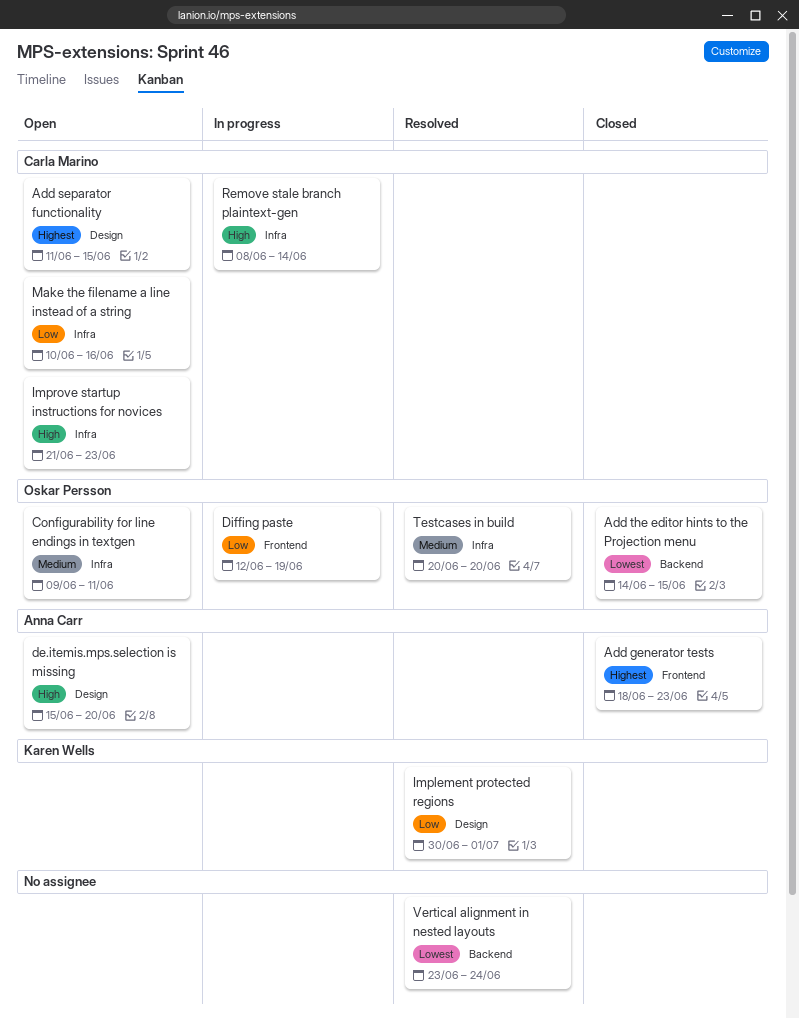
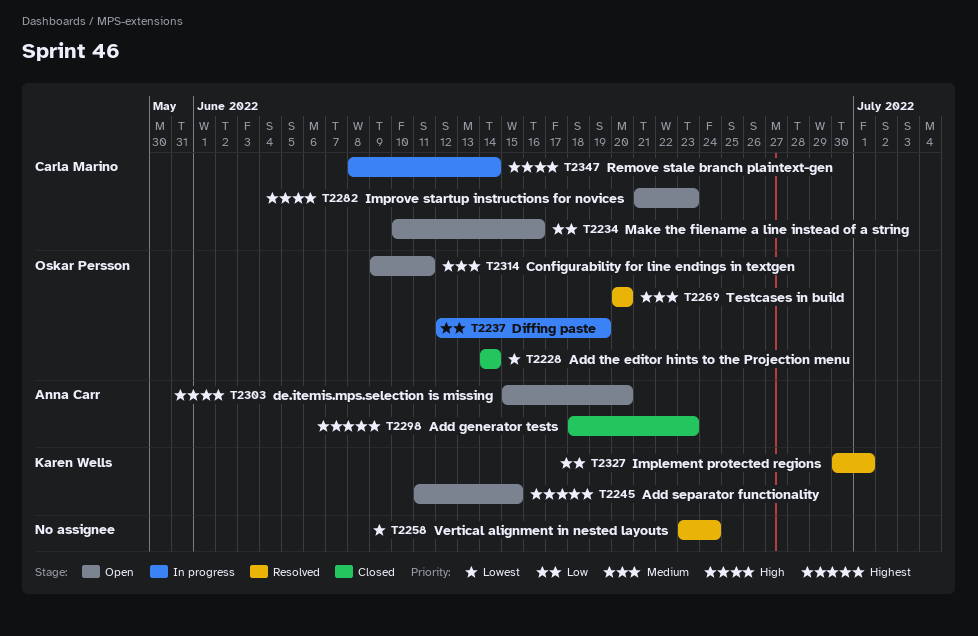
Add separator functionality, owner: Carla Marino -> Karen Wells
Add the editor hints to the Projection menu, due: Jun 15 -> Jun 14

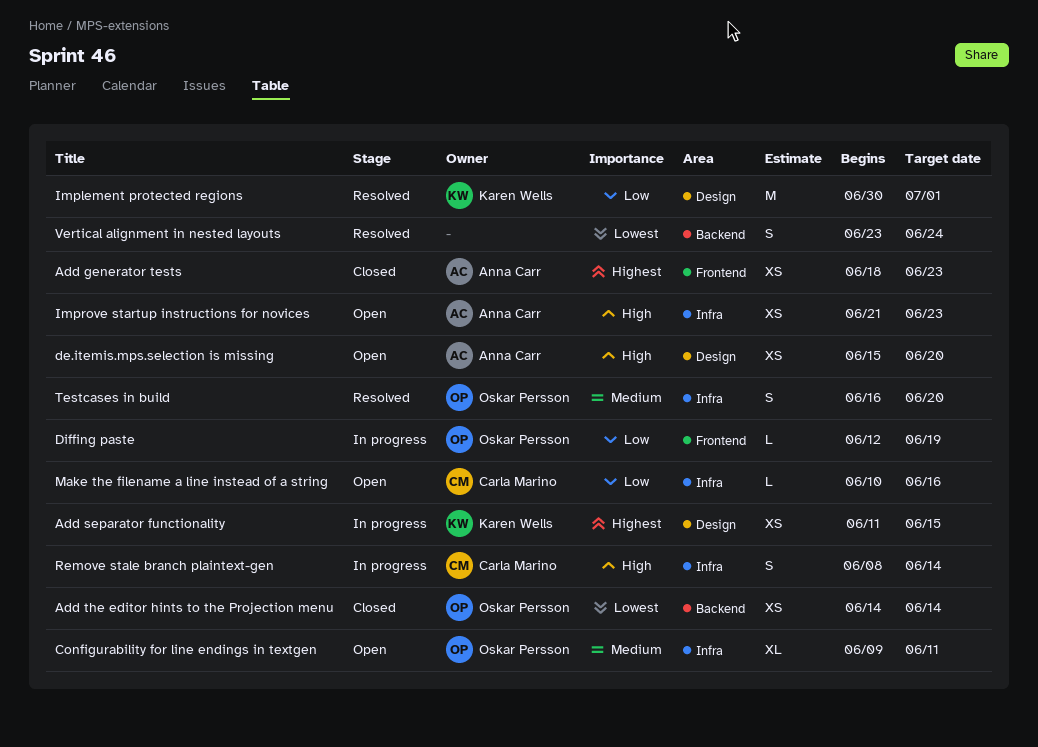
Add separator functionality, status: Open -> In progress
Improve startup instructions for novices, owner: Carla Marino -> Anna Carr
Testcases in build, start: Jun 20 -> Jun 16

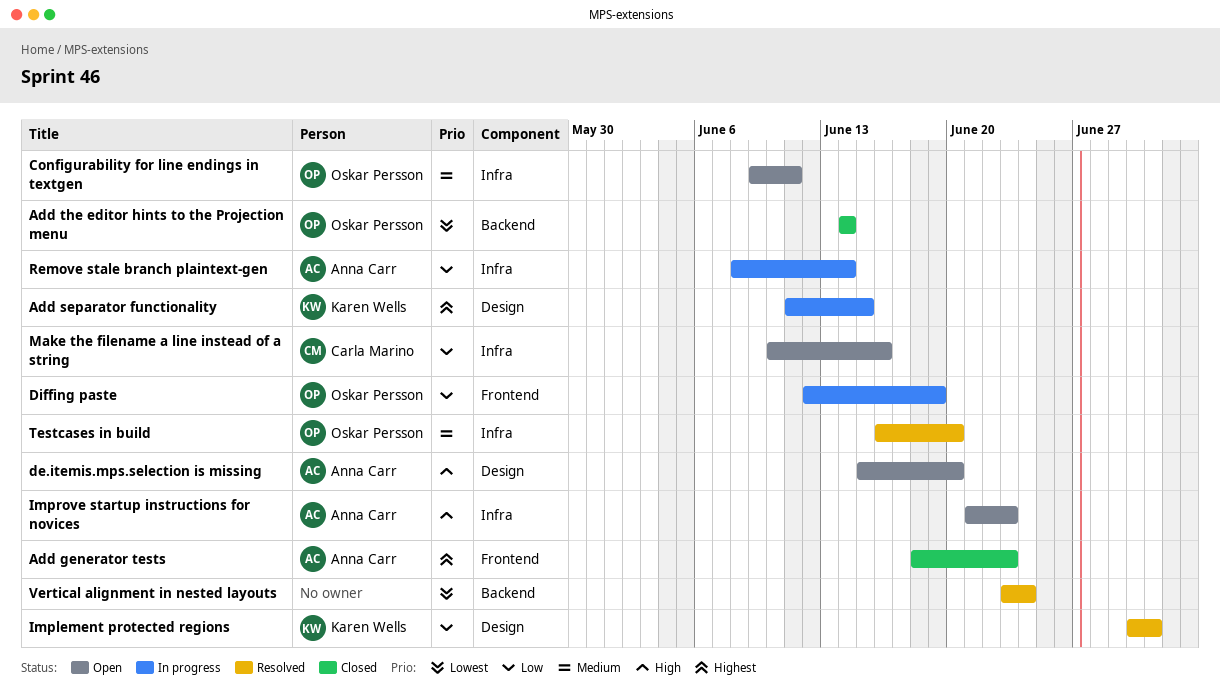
Remove stale branch plaintext-gen, owner: Carla Marino -> Anna Carr
Remove stale branch plaintext-gen, priority: High -> Low

